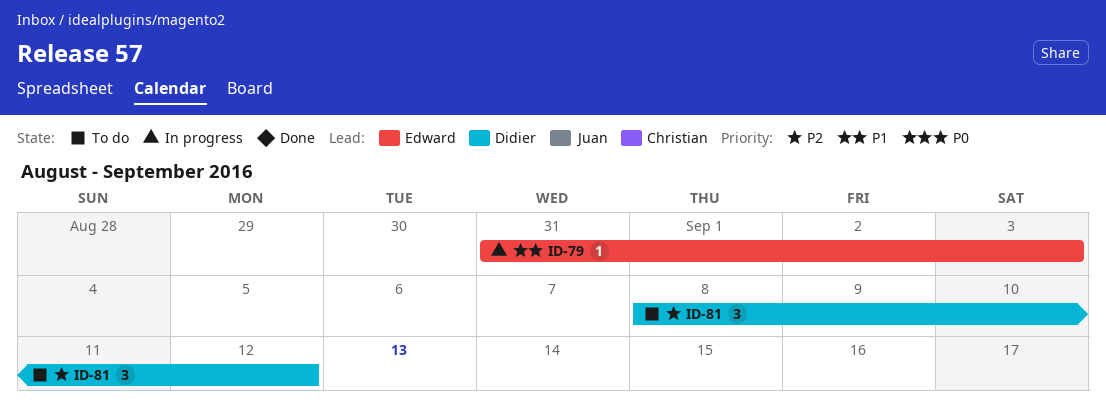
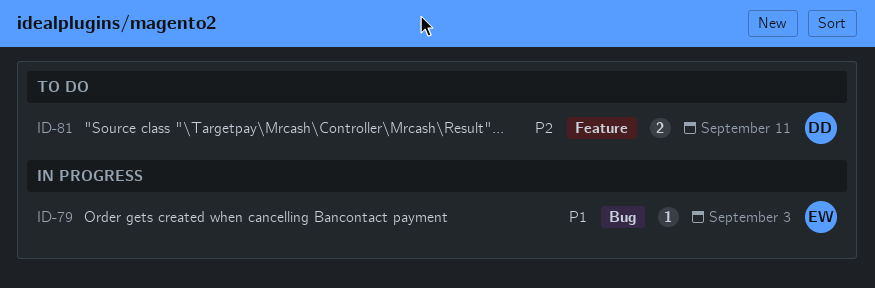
ID-81, estimate: 3 -> 2
ID-81, due: Sep 12 -> Sep 11

